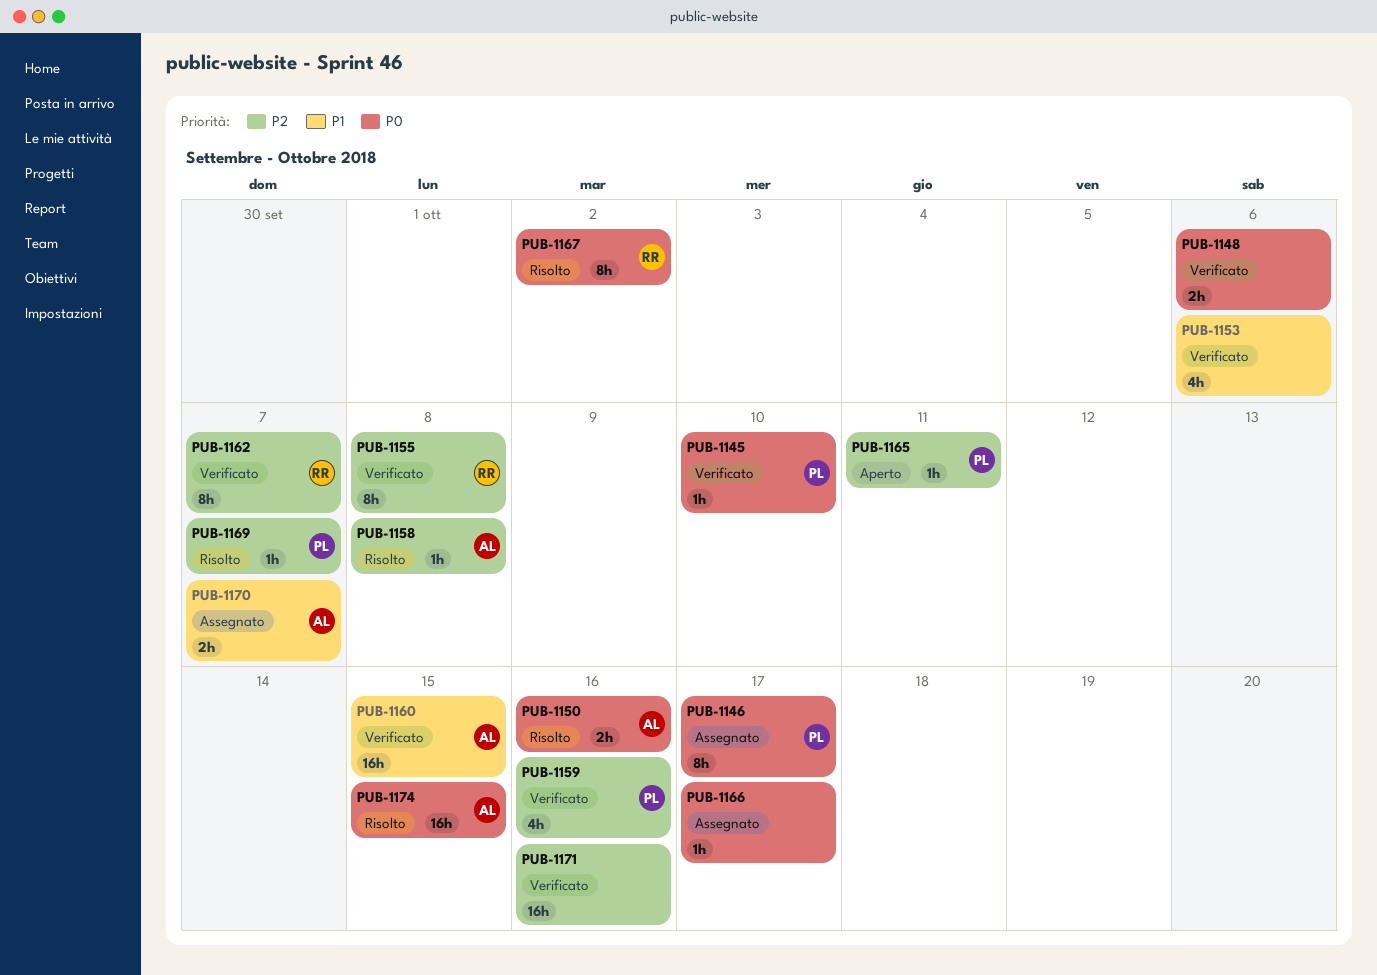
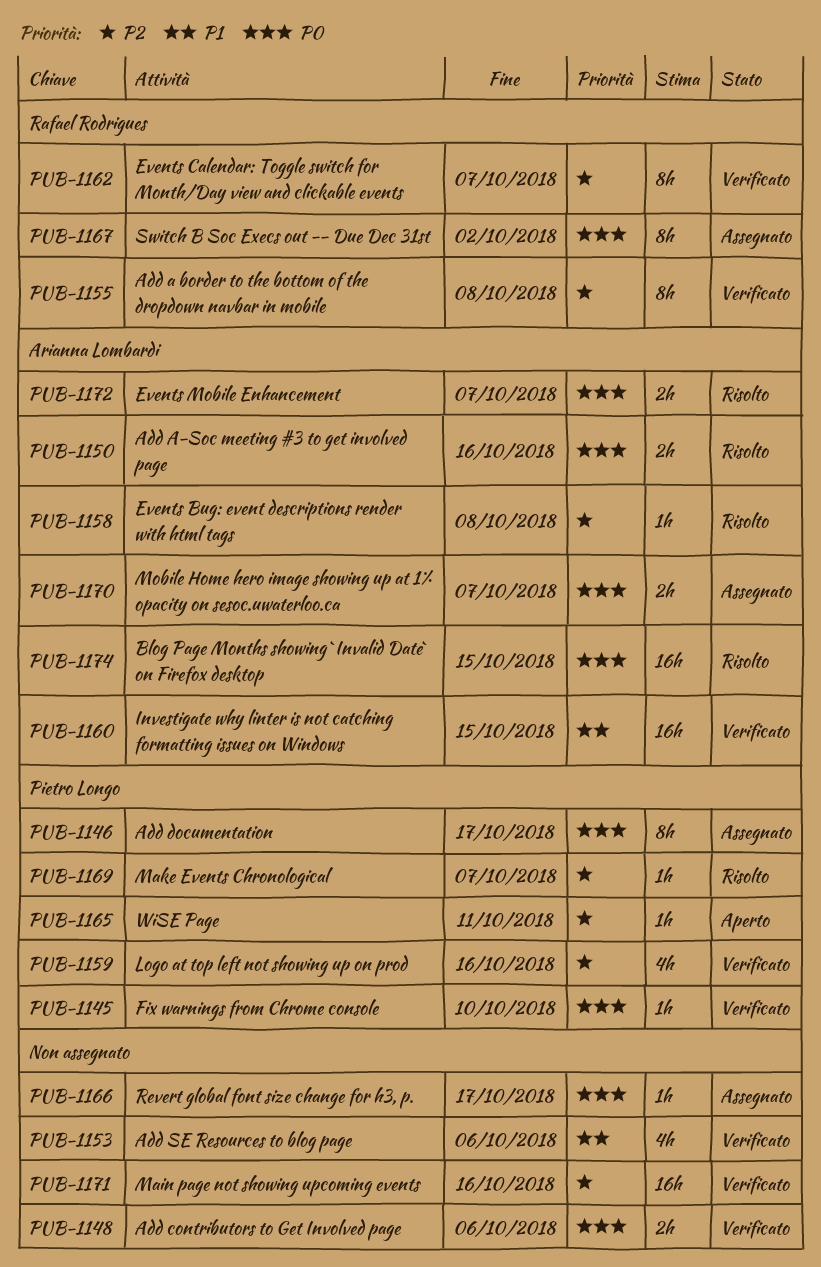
PUB-1167, status: Risolto -> Assegnato
PUB-1170, priority: P1 -> P0
PUB-1172: none -> present

